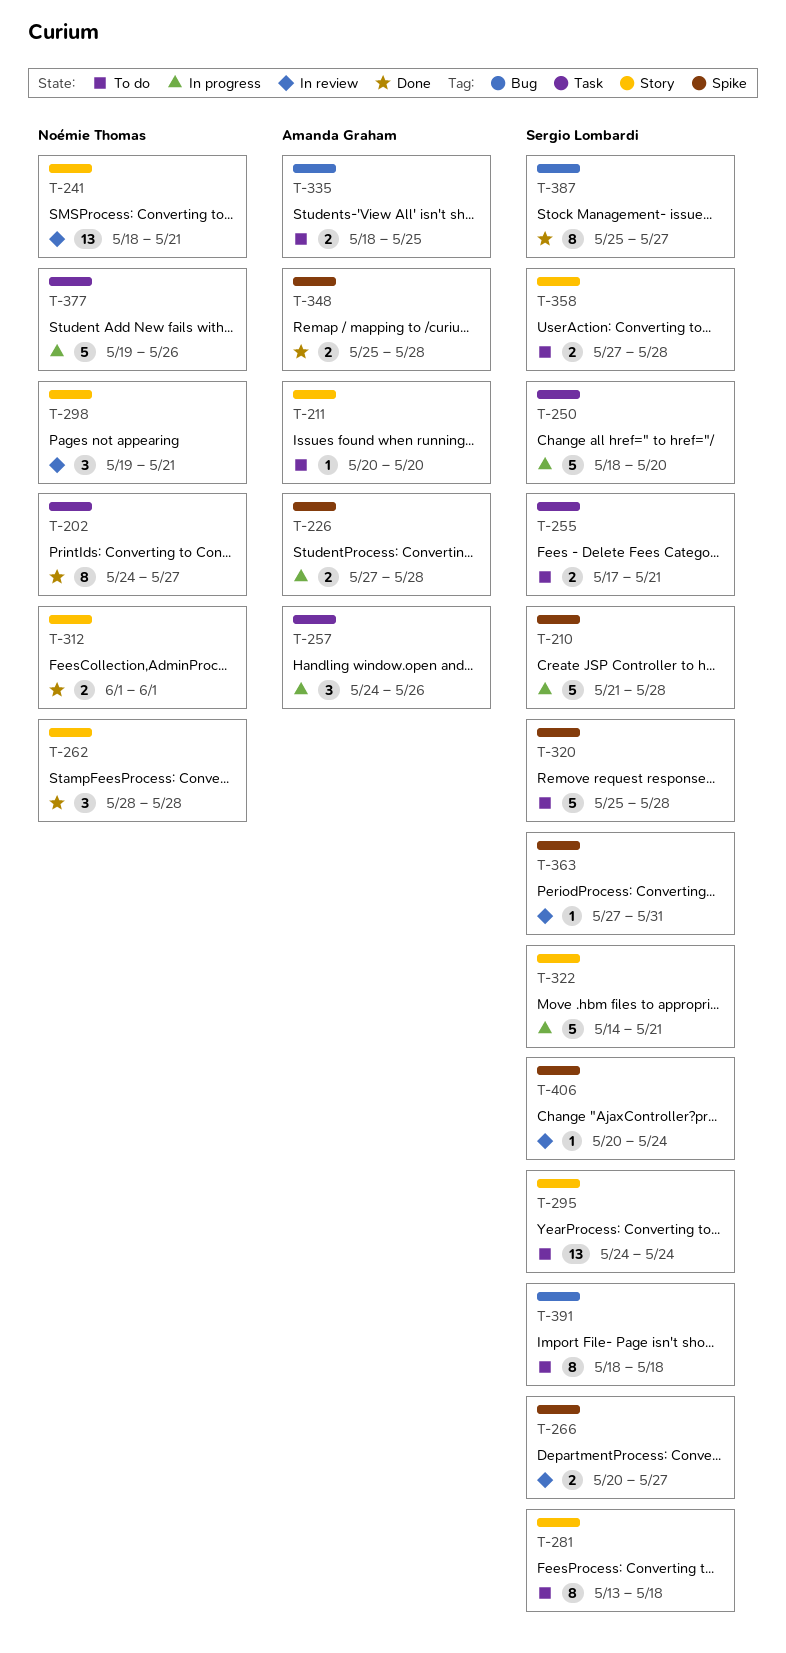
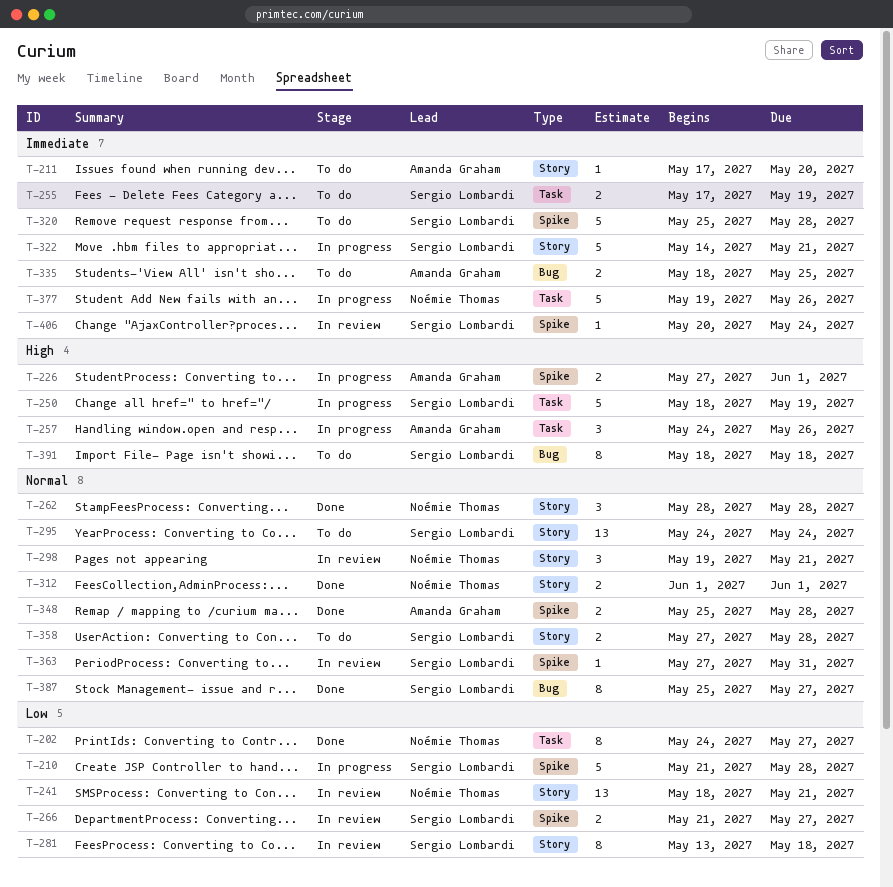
T-211, start: May 20 -> May 17
T-226, due: May 28 -> Jun 1
T-250, due: May 20 -> May 19
T-255, due: May 21 -> May 19
T-266, start: May 20 -> May 21
T-281, status: To do -> In review

